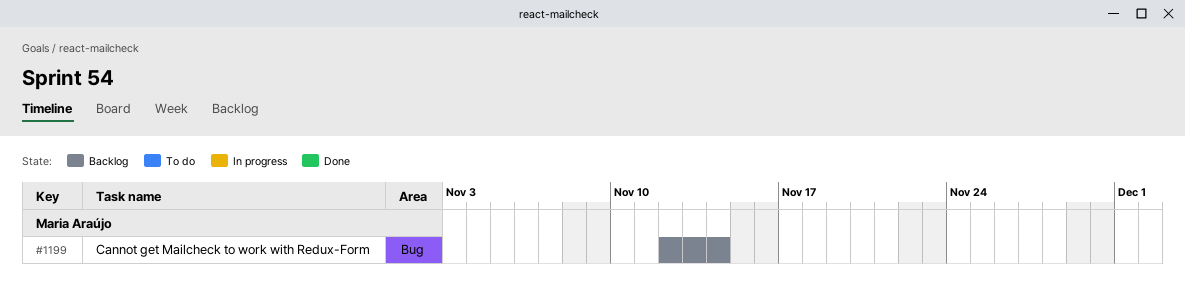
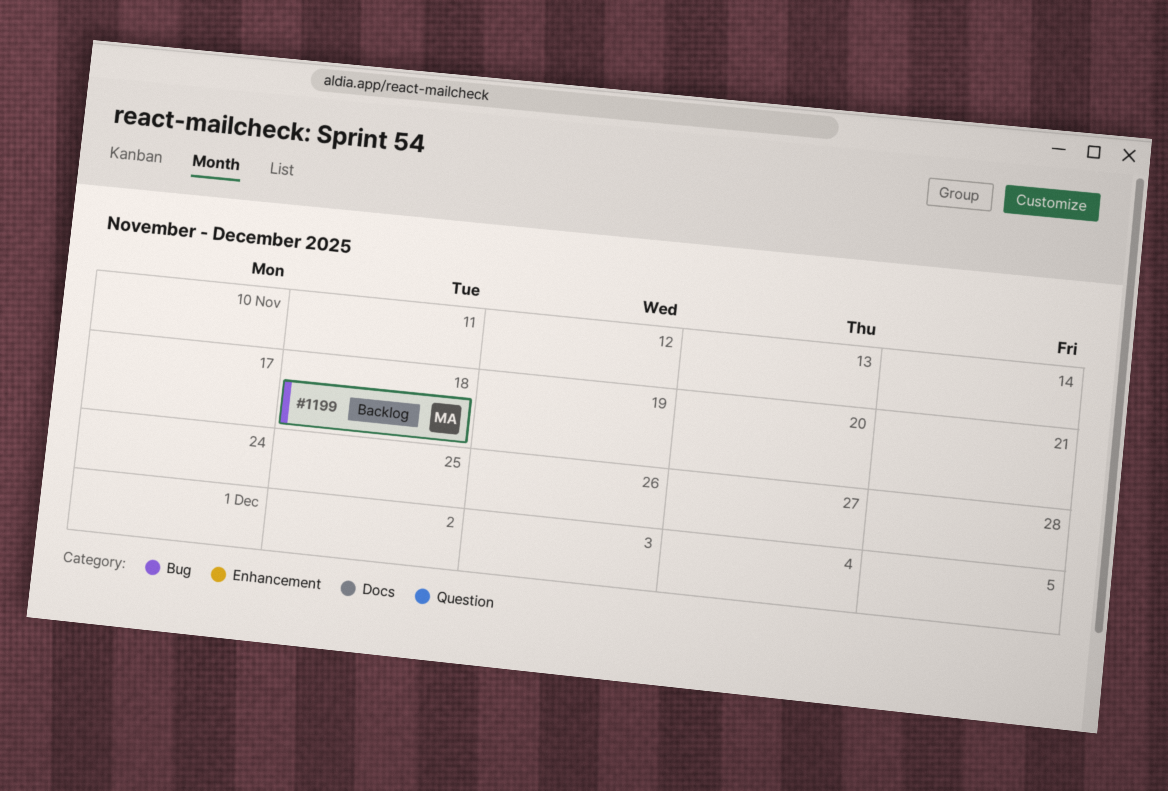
#1199, due: Nov 14 -> Nov 18

